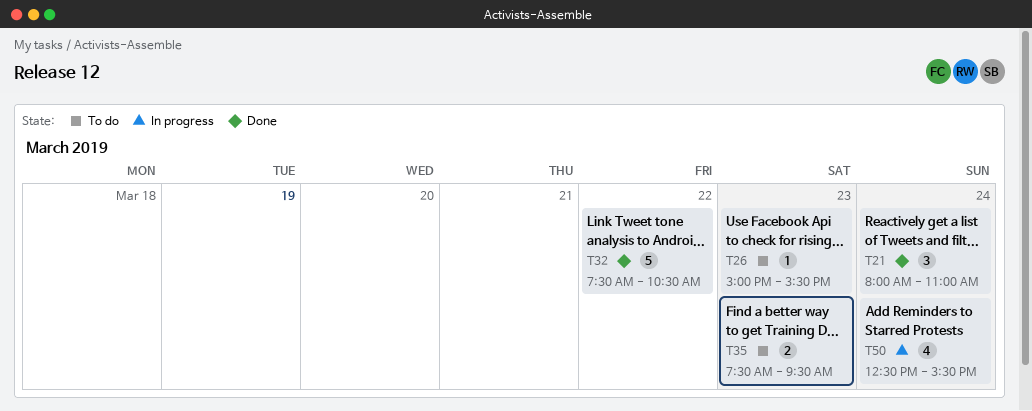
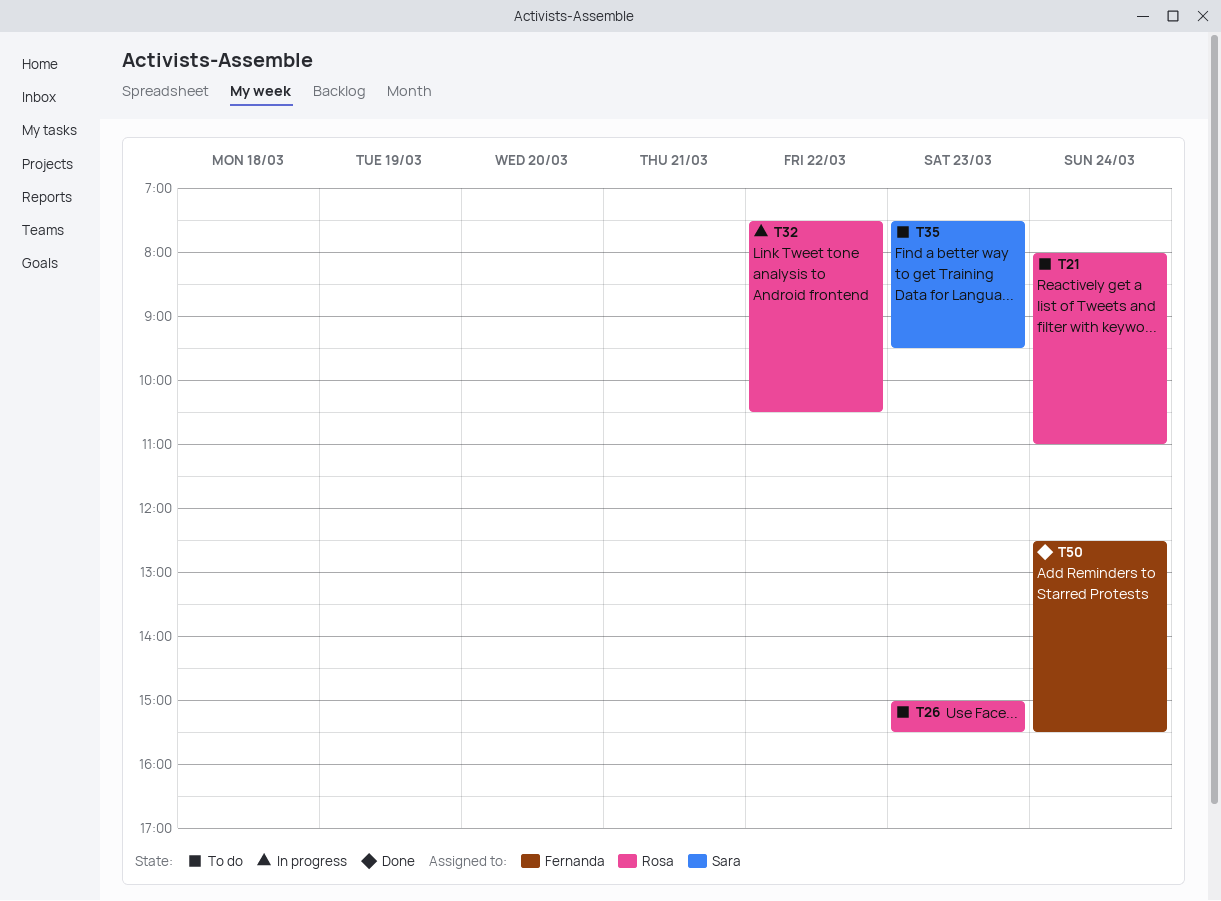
T21, status: Done -> To do
T32, status: Done -> In progress
T50, status: In progress -> Done

